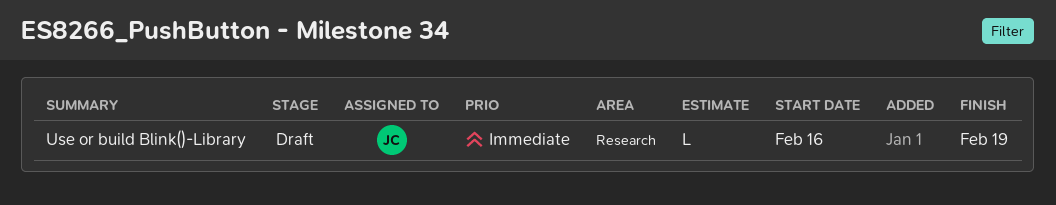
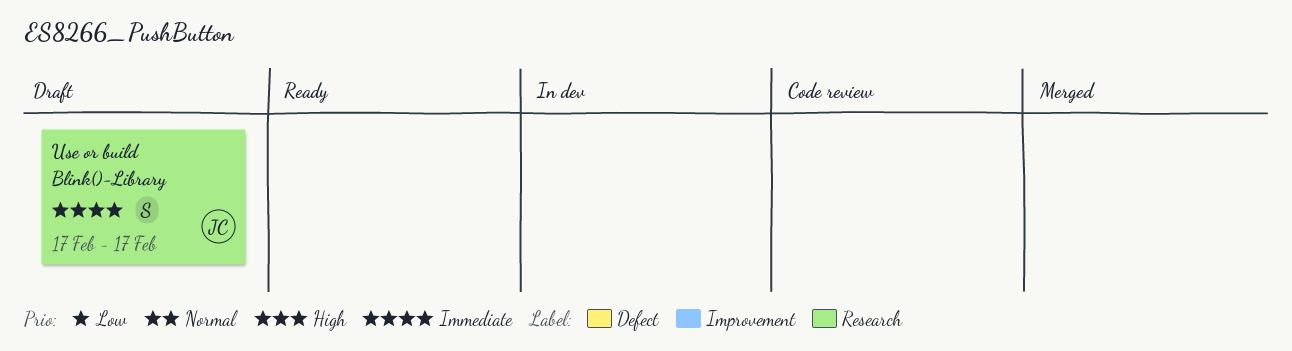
Use or build Blink()-Library, estimate: L -> S
Use or build Blink()-Library, start: Feb 16 -> Feb 17
Use or build Blink()-Library, due: Feb 19 -> Feb 17

